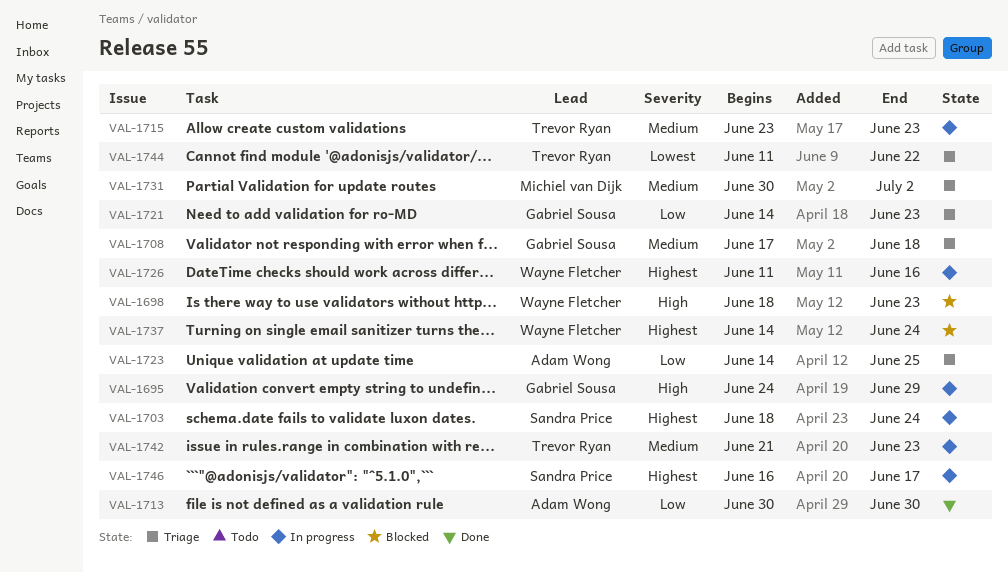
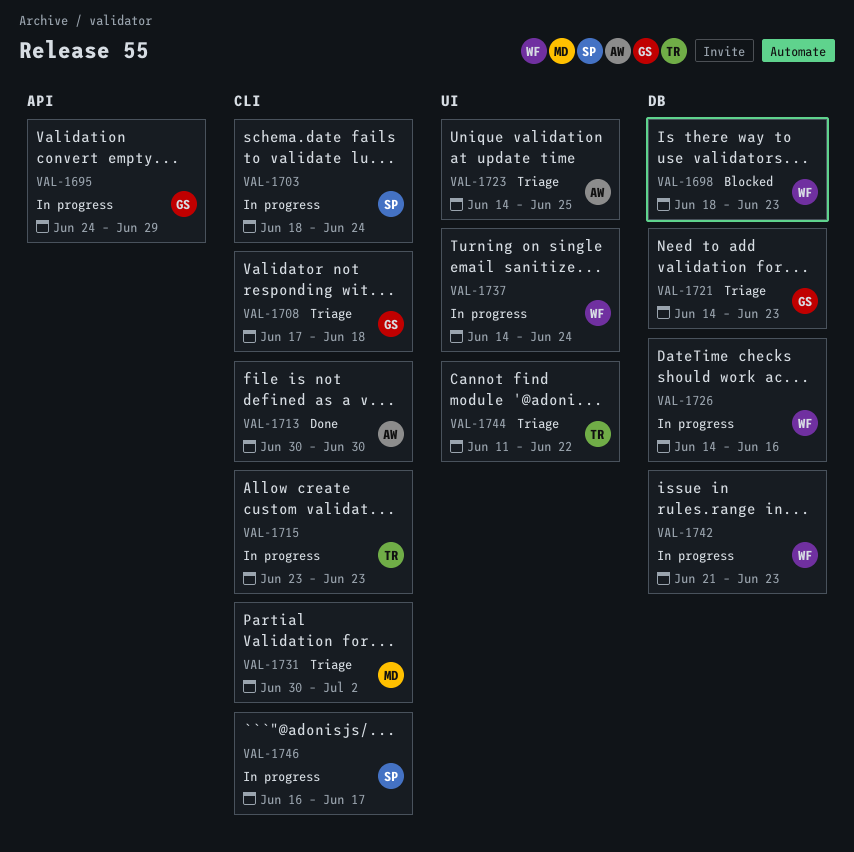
VAL-1726, start: Jun 11 -> Jun 14
VAL-1737, status: Blocked -> In progress
VAL-1742, owner: Trevor Ryan -> Wayne Fletcher

